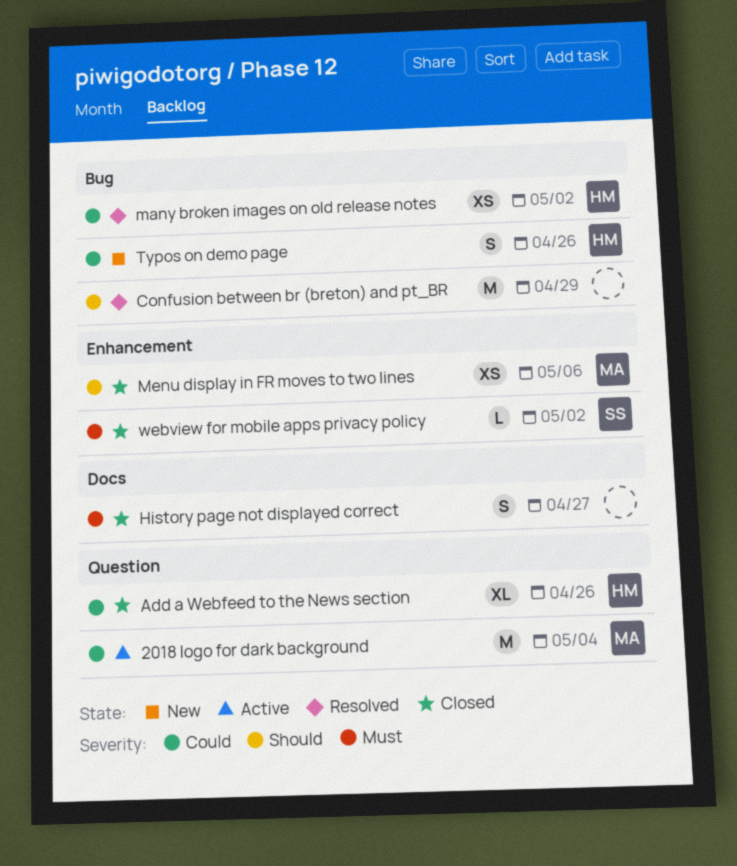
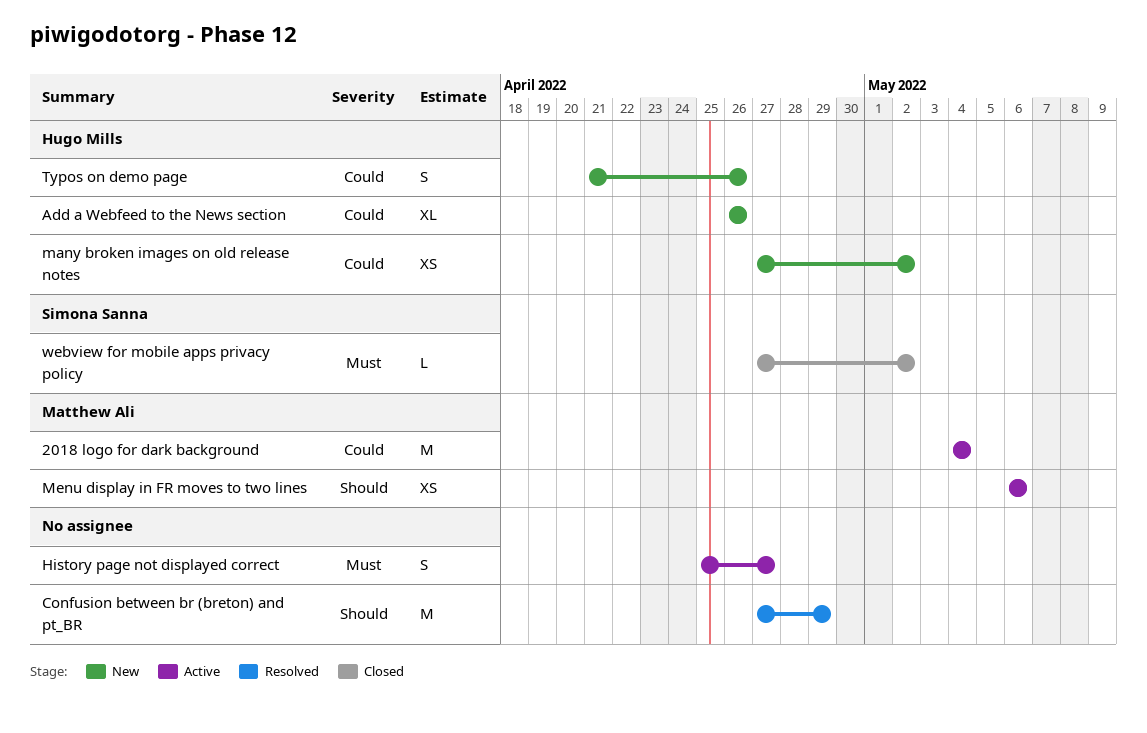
Add a Webfeed to the News section, status: Closed -> New
History page not displayed correct, status: Closed -> Active
many broken images on old release notes, status: Resolved -> New
Menu display in FR moves to two lines, status: Closed -> Active

